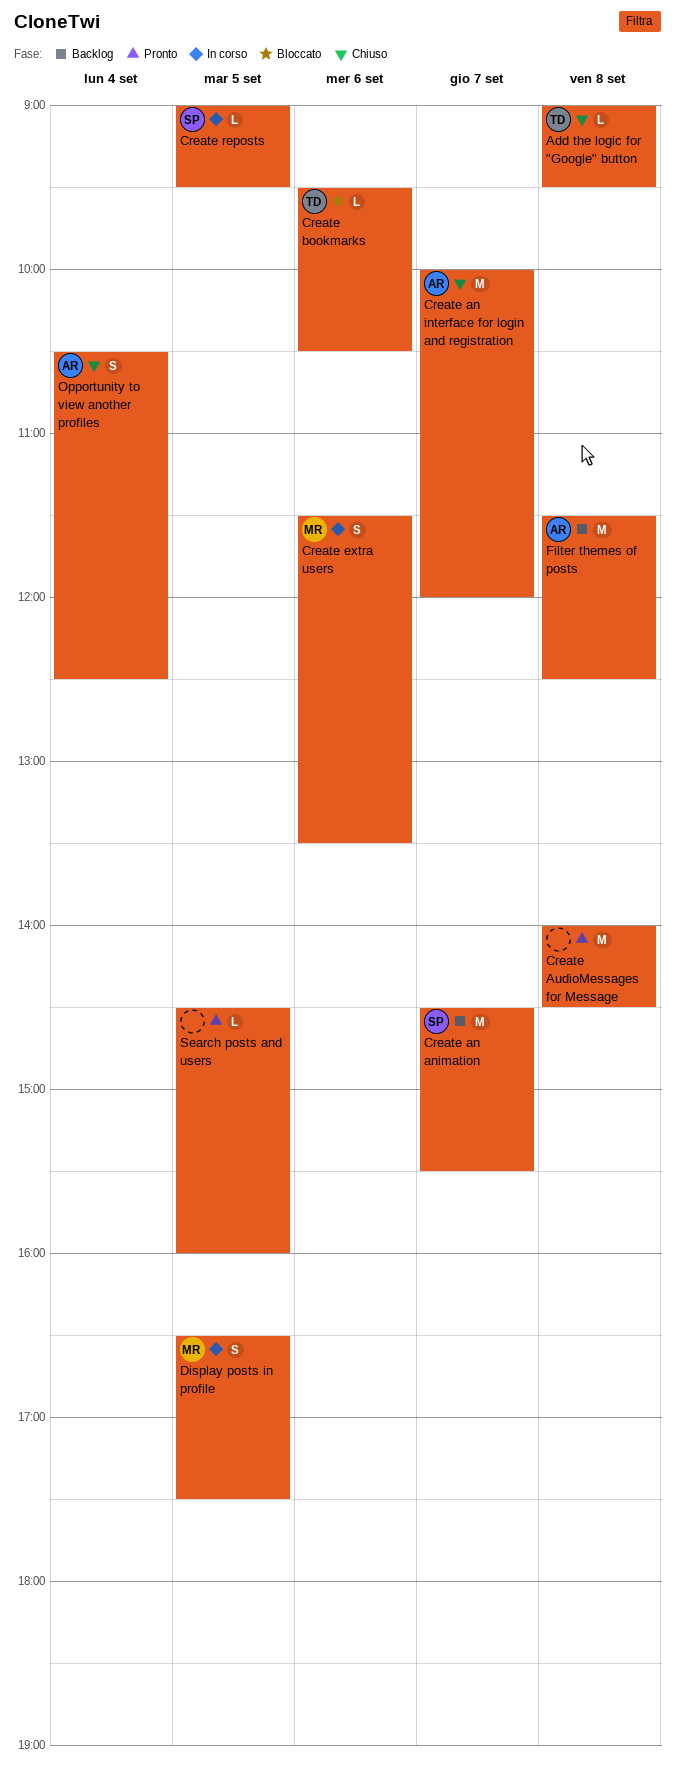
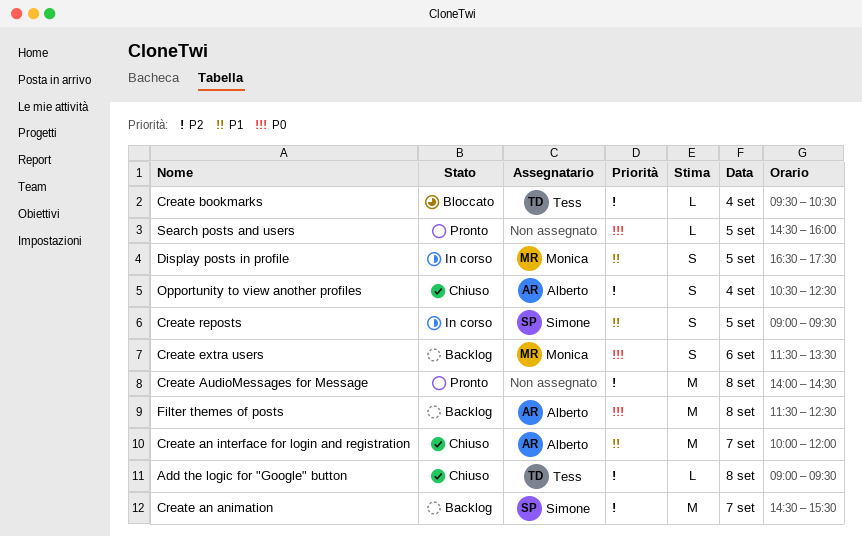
Create bookmarks, day: Sep 6 -> Sep 4
Create extra users, status: In corso -> Backlog
Create reposts, estimate: L -> S

